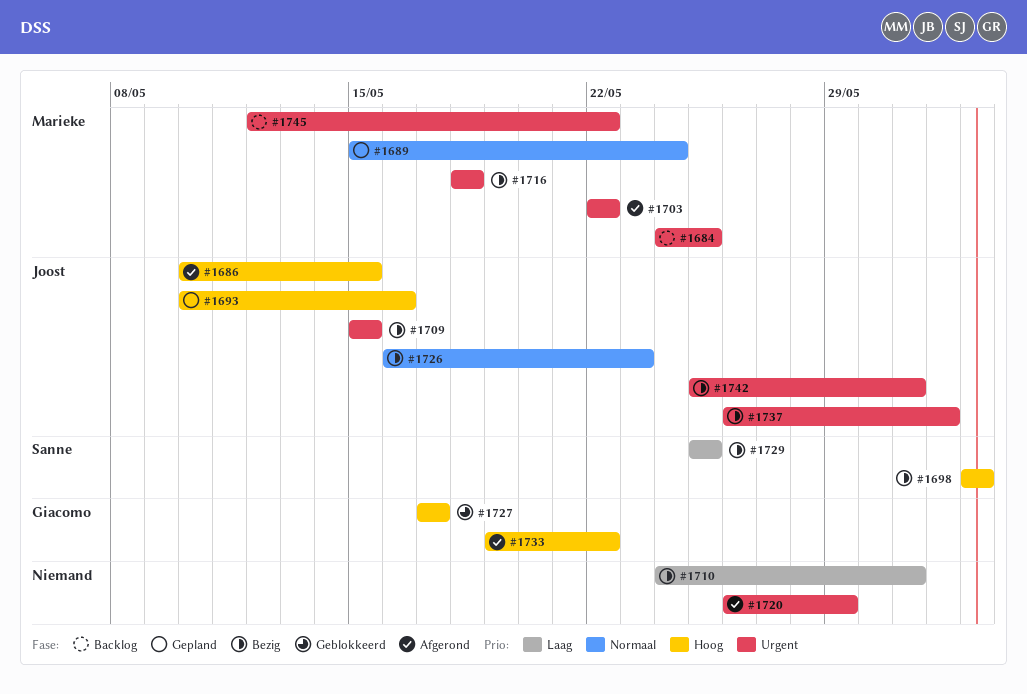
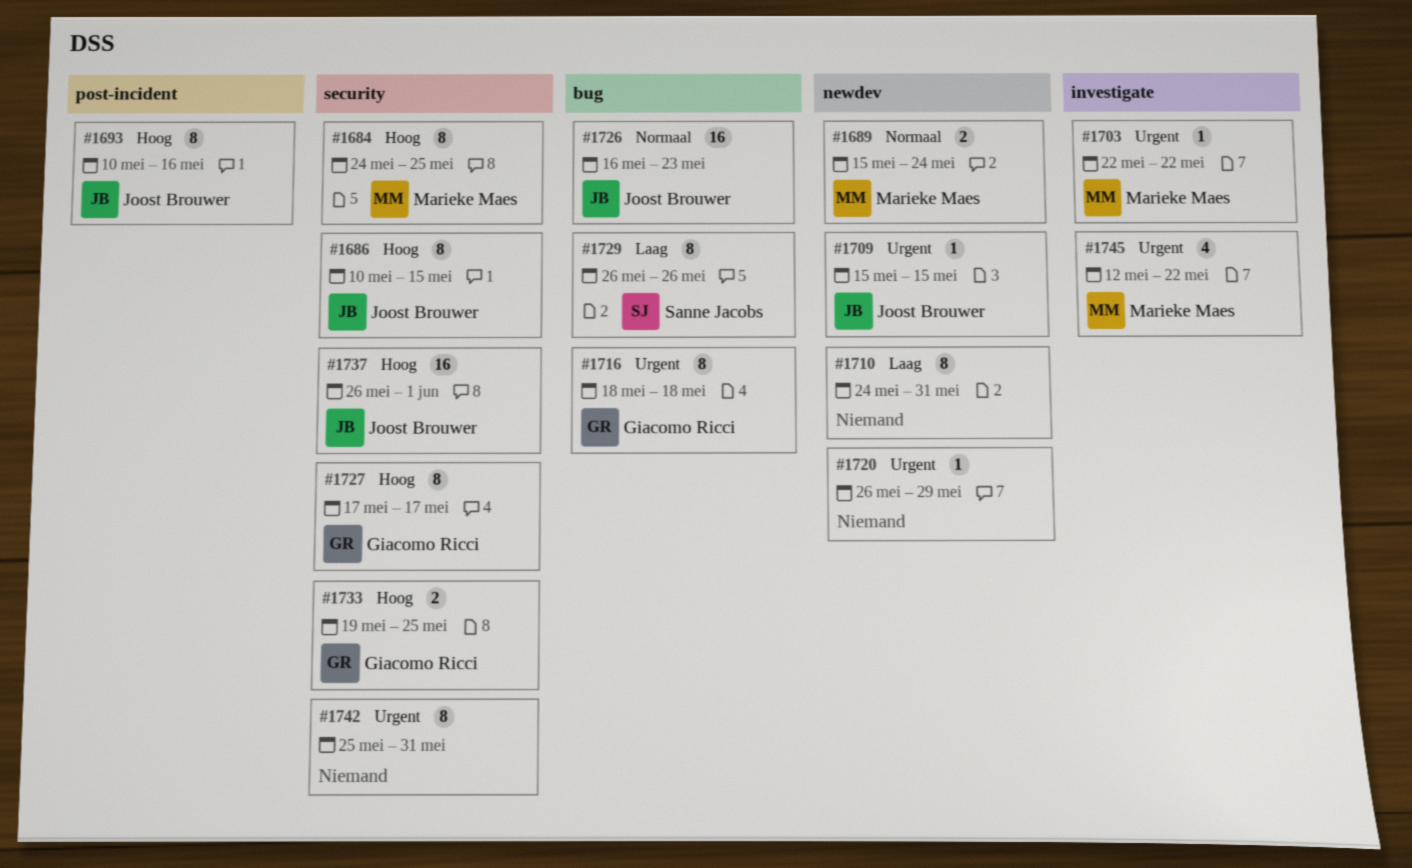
#1684, priority: Urgent -> Hoog
#1698: present -> none
#1716, owner: Marieke Maes -> Giacomo Ricci
#1729, start: May 25 -> May 26
#1729, due: May 25 -> May 26
#1733, due: May 22 -> May 25
#1737, priority: Urgent -> Hoog
#1742, owner: Joost Brouwer -> none

